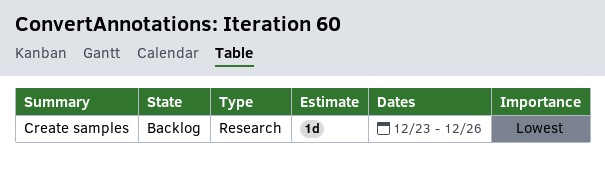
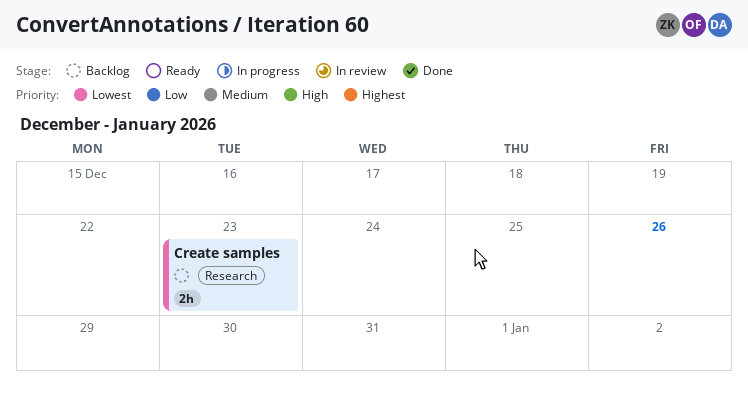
Create samples, estimate: 1d -> 2h
Create samples, due: Dec 26 -> Dec 23

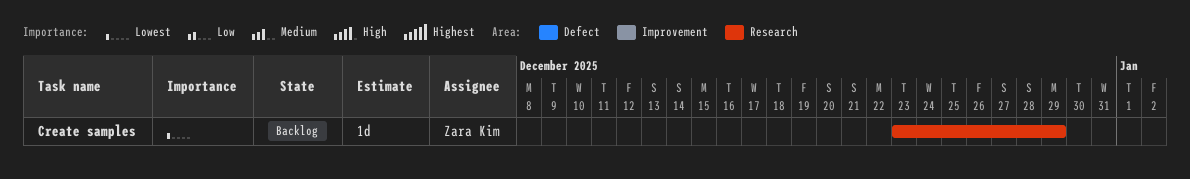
Create samples, estimate: 2h -> 1d
Create samples, due: Dec 23 -> Dec 29

